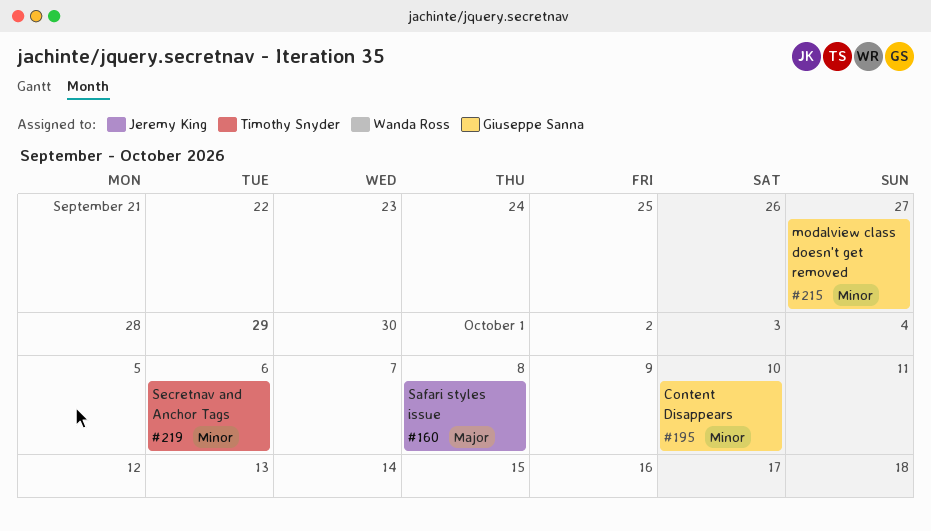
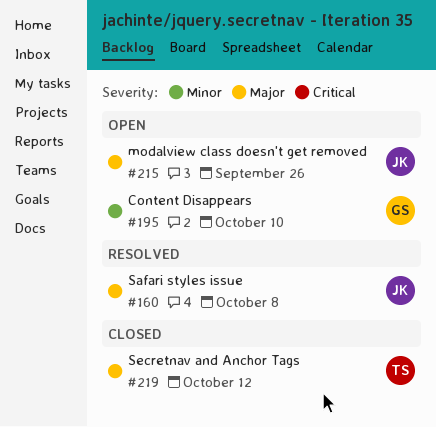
#215, owner: Giuseppe Sanna -> Jeremy King
#215, priority: Minor -> Major
#215, due: Sep 27 -> Sep 26
#219, priority: Minor -> Major
#219, due: Oct 6 -> Oct 12

